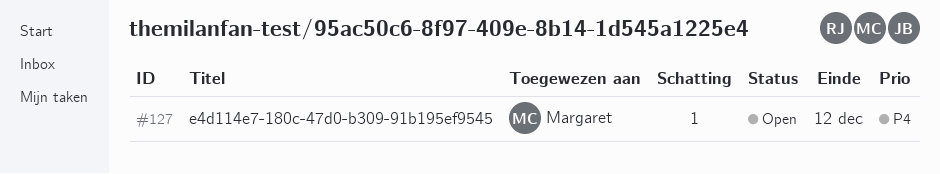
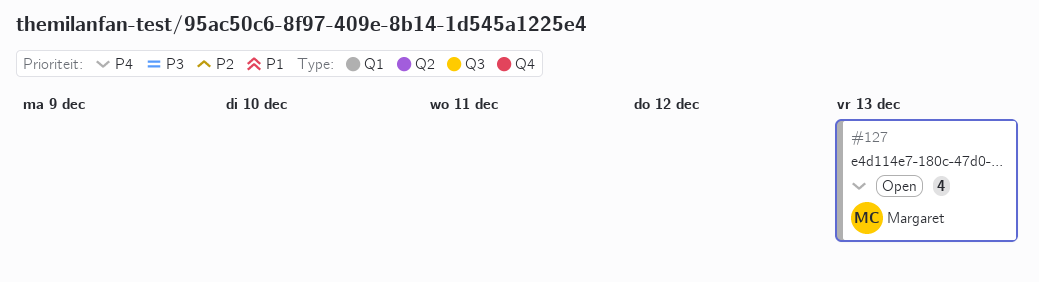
#127, estimate: 1 -> 4
#127, due: Dec 12 -> Dec 13

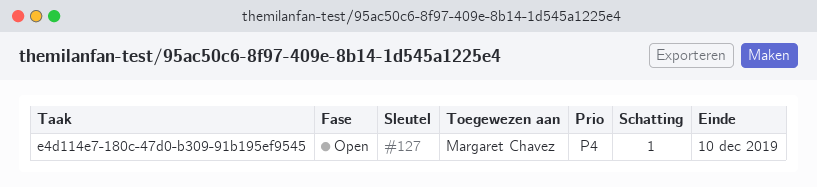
#127, estimate: 4 -> 1
#127, due: Dec 13 -> Dec 10

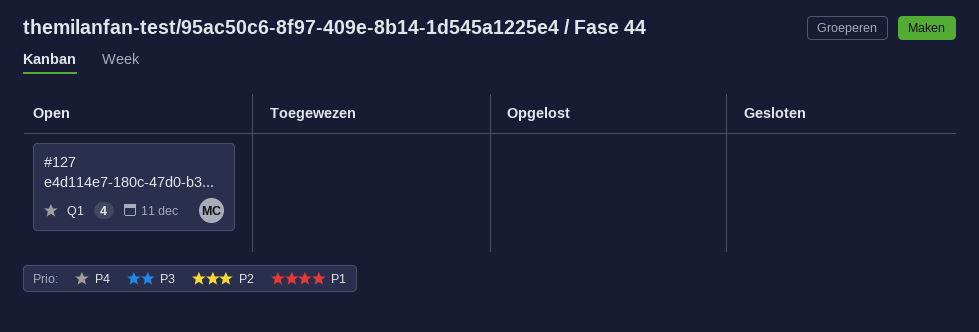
#127, estimate: 1 -> 4
#127, due: Dec 10 -> Dec 11

